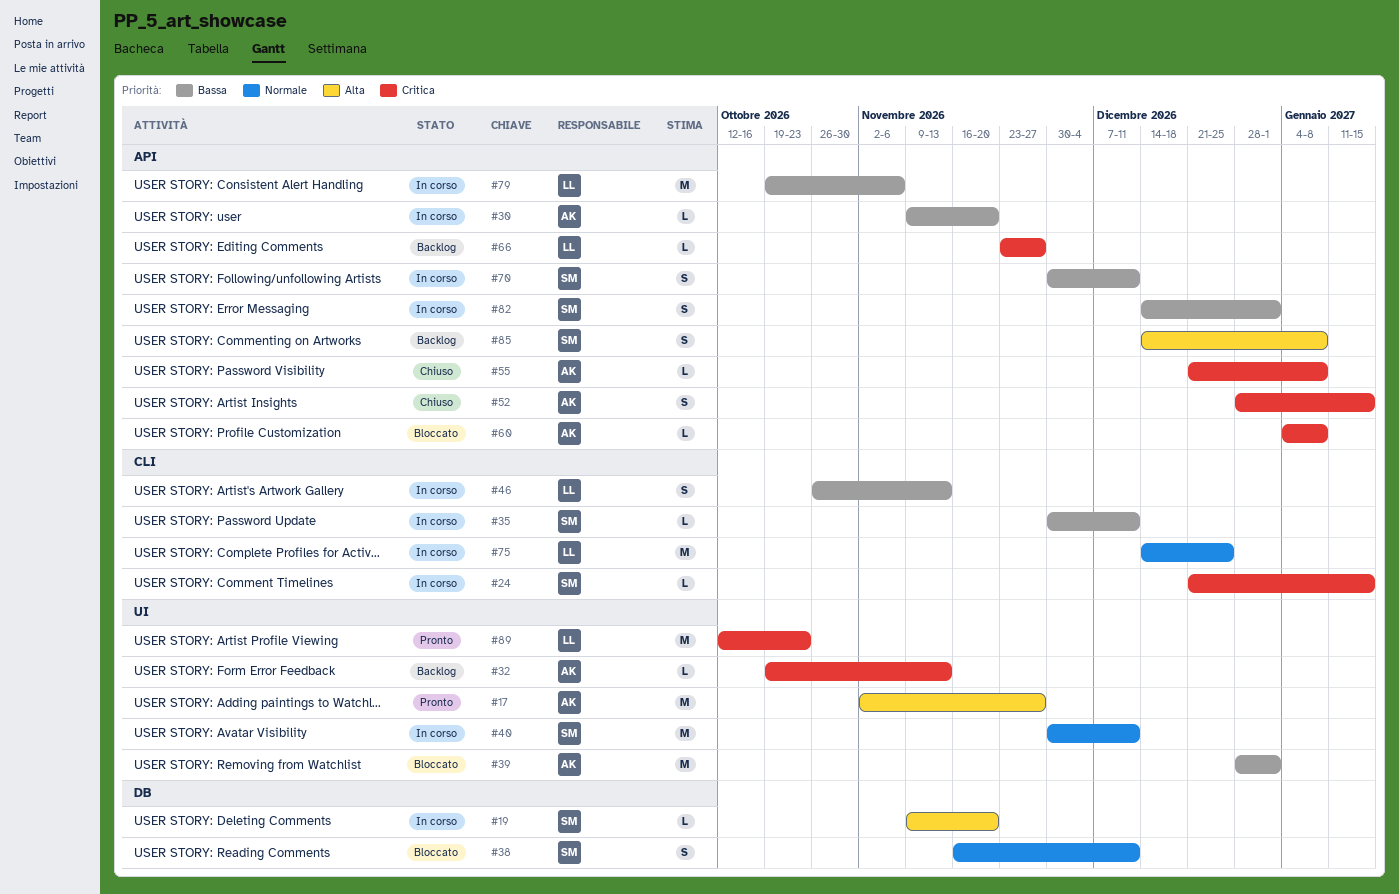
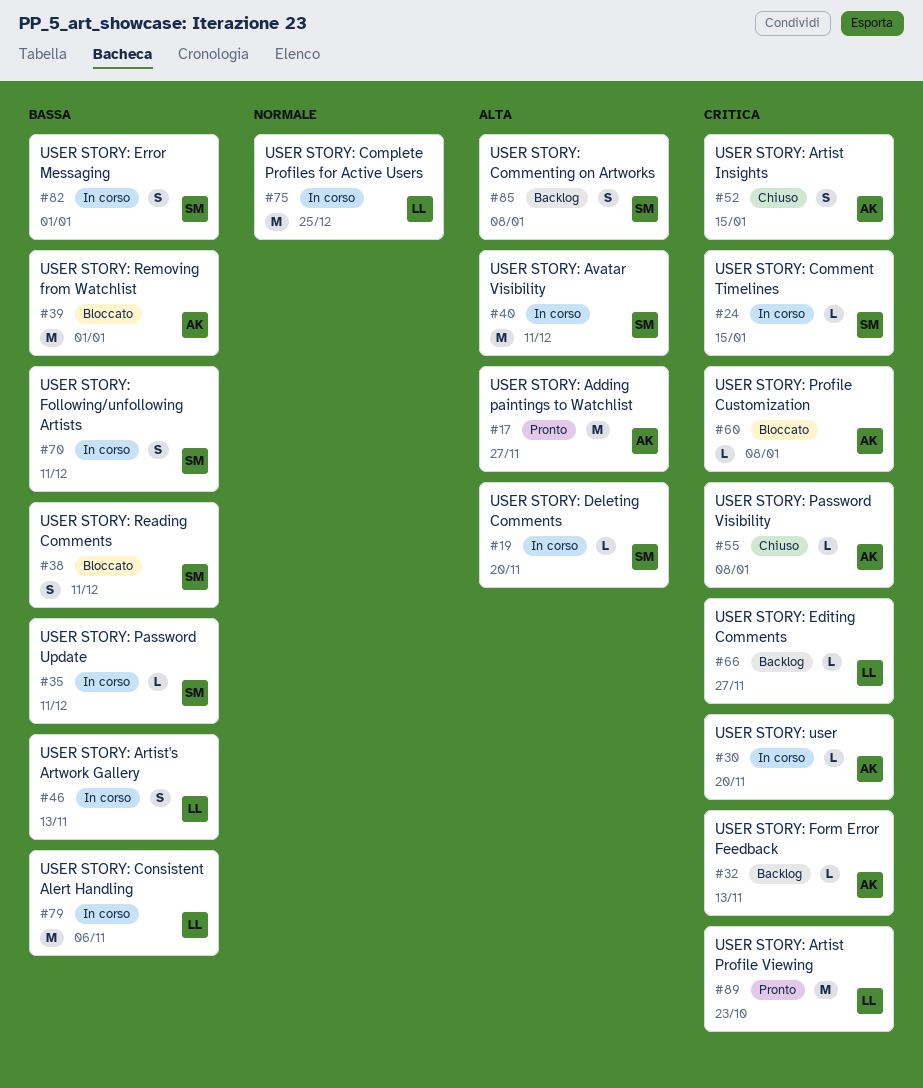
#30, priority: Bassa -> Critica
#38, priority: Normale -> Bassa
#40, priority: Normale -> Alta

